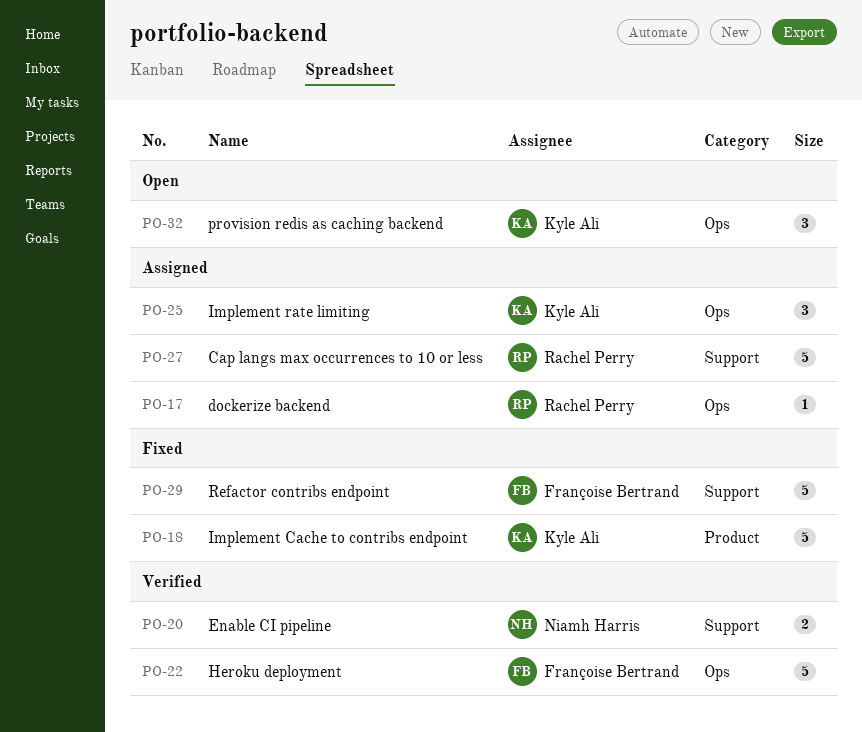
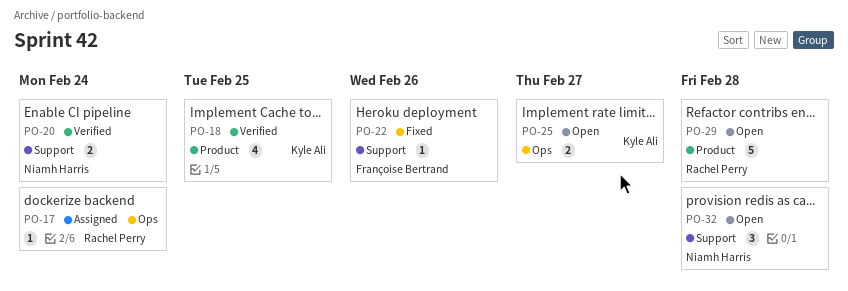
PO-18, status: Fixed -> Verified
PO-18, estimate: 5 -> 4
PO-22, status: Verified -> Fixed
PO-22, label: Ops -> Support
PO-22, estimate: 5 -> 1
PO-25, status: Assigned -> Open
PO-25, estimate: 3 -> 2
PO-27: present -> none
PO-29, status: Fixed -> Open
PO-29, owner: Françoise Bertrand -> Rachel Perry
PO-29, label: Support -> Product
PO-32, owner: Kyle Ali -> Niamh Harris
PO-32, label: Ops -> Support

